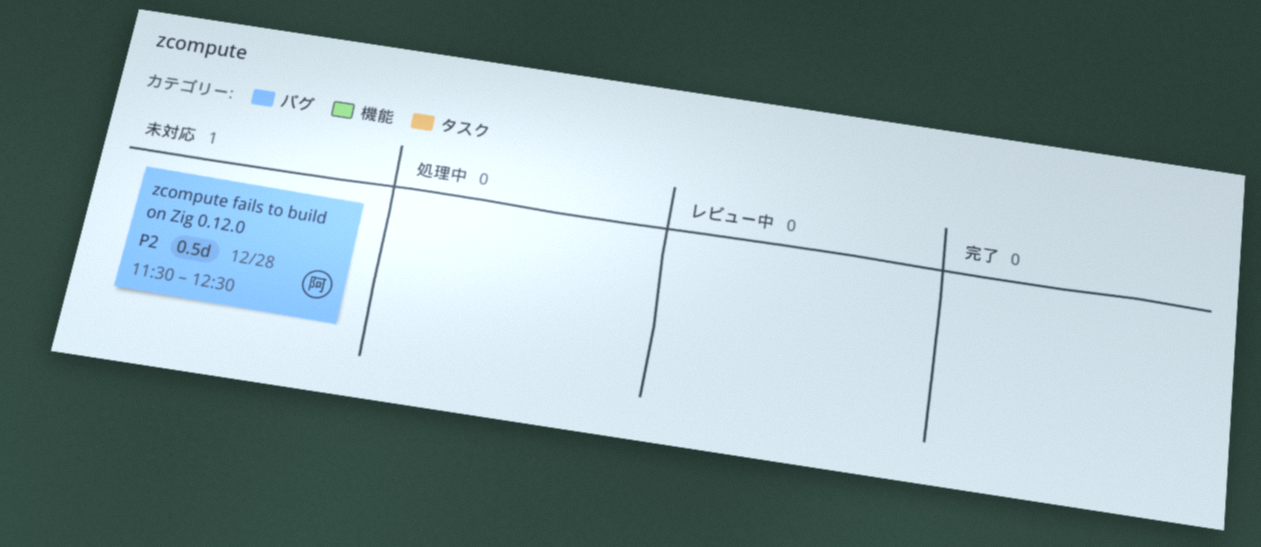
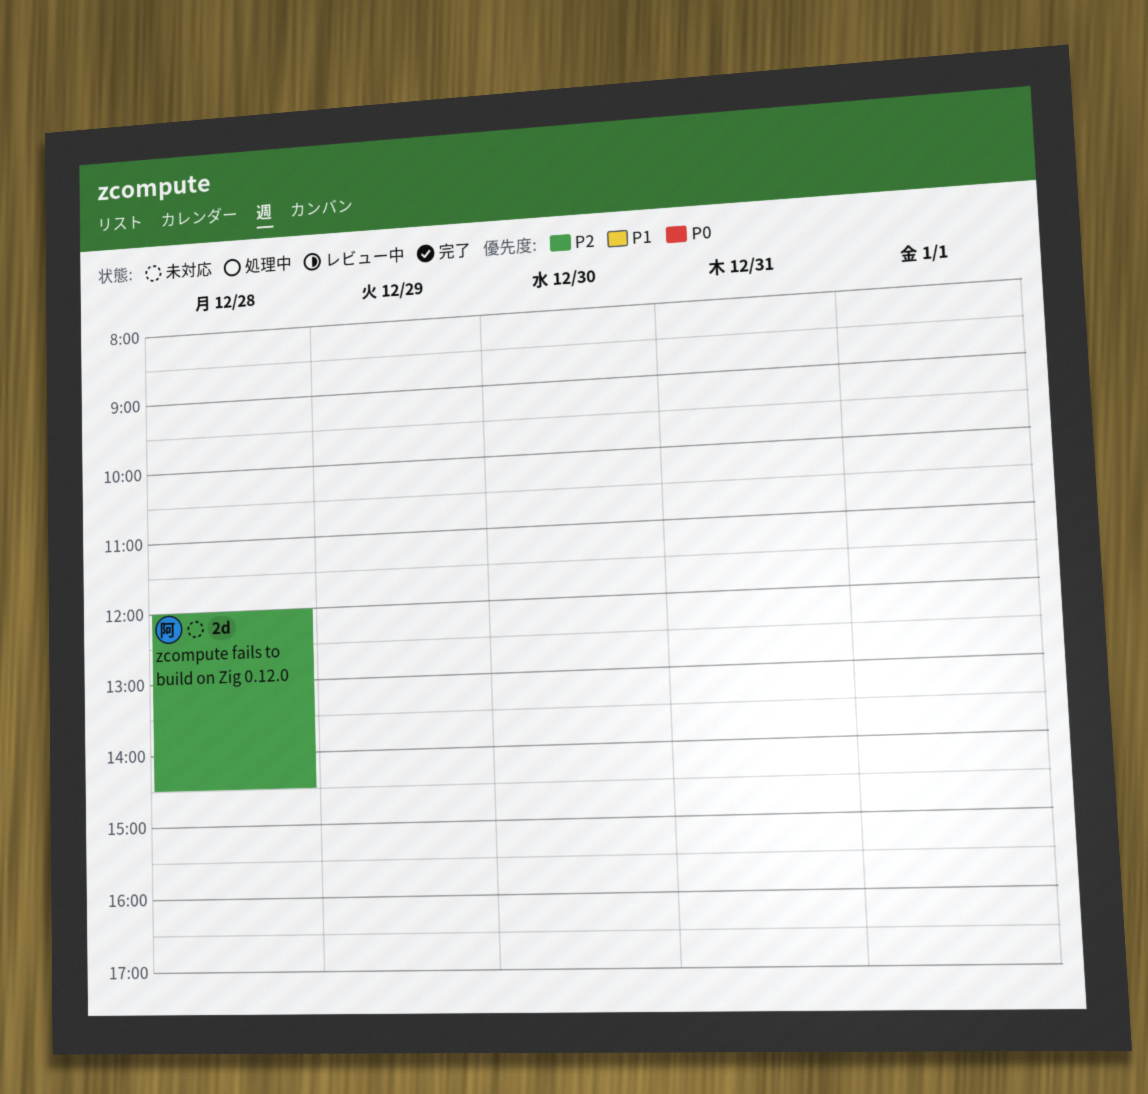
zcompute fails to build on Zig 0.12.0, estimate: 0.5d -> 2d
zcompute fails to build on Zig 0.12.0, begins: 11:30 -> 12:00
zcompute fails to build on Zig 0.12.0, ends: 12:30 -> 14:30

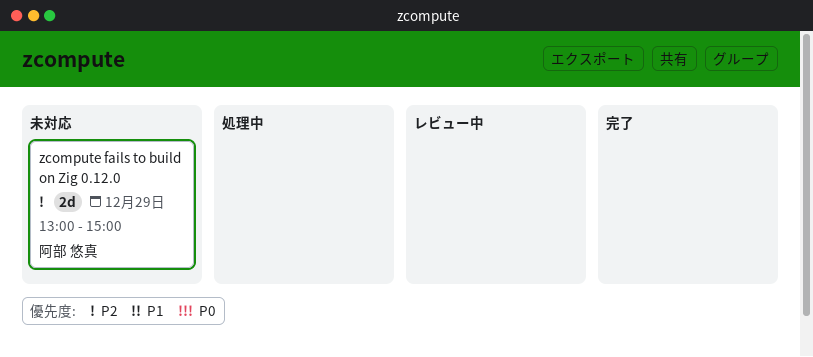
zcompute fails to build on Zig 0.12.0, day: Dec 28 -> Dec 29
zcompute fails to build on Zig 0.12.0, begins: 12:00 -> 13:00
zcompute fails to build on Zig 0.12.0, ends: 14:30 -> 15:00

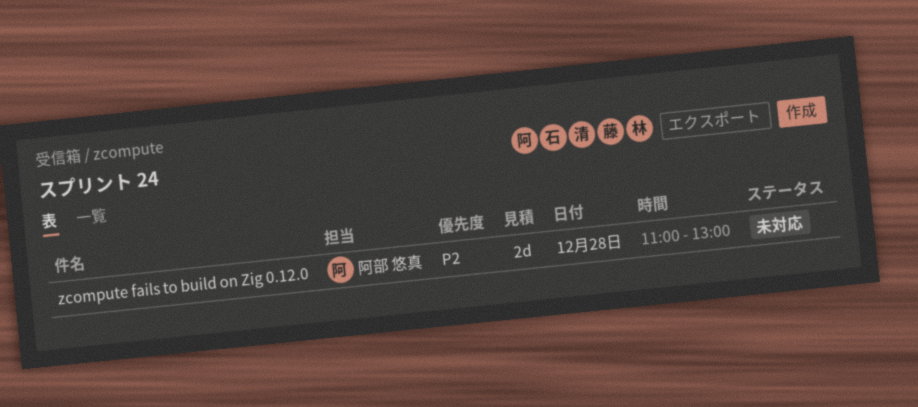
zcompute fails to build on Zig 0.12.0, day: Dec 29 -> Dec 28
zcompute fails to build on Zig 0.12.0, begins: 13:00 -> 11:00
zcompute fails to build on Zig 0.12.0, ends: 15:00 -> 13:00

